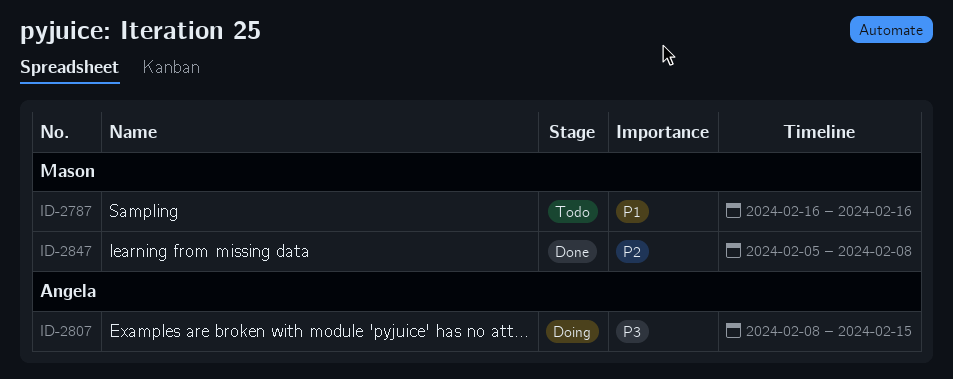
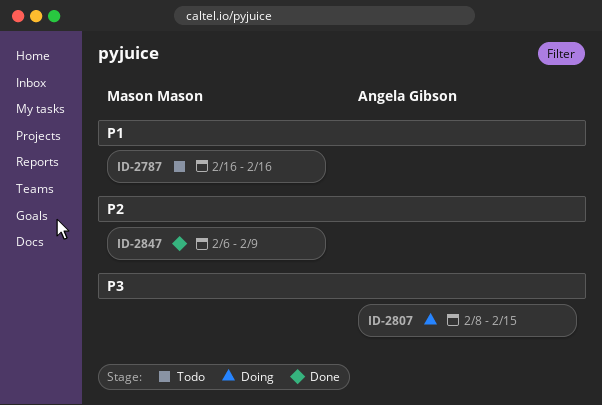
ID-2847, start: Feb 5 -> Feb 6
ID-2847, due: Feb 8 -> Feb 9

